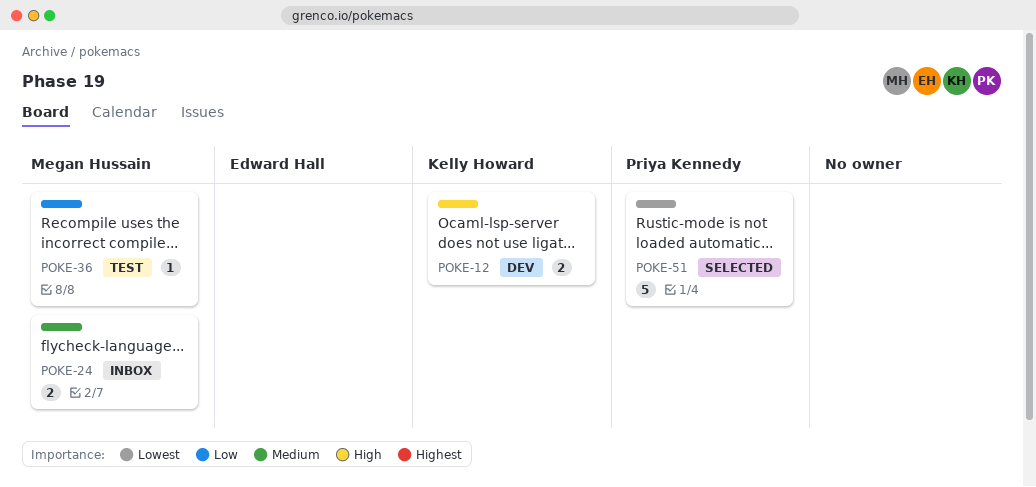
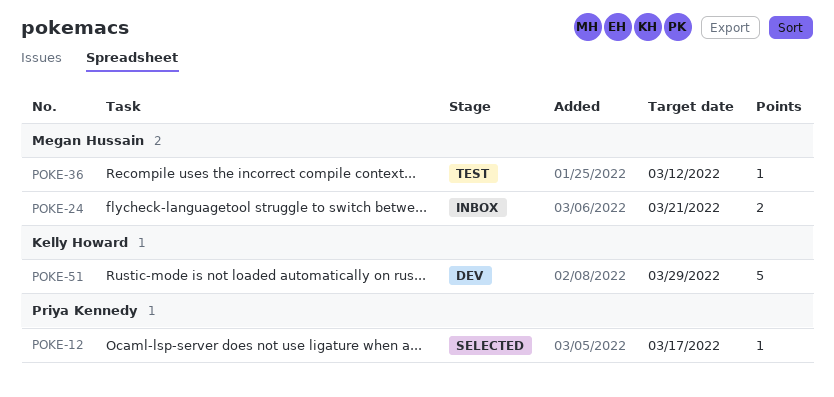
POKE-12, status: Dev -> Selected
POKE-12, owner: Kelly Howard -> Priya Kennedy
POKE-12, estimate: 2 -> 1
POKE-51, status: Selected -> Dev
POKE-51, owner: Priya Kennedy -> Kelly Howard

